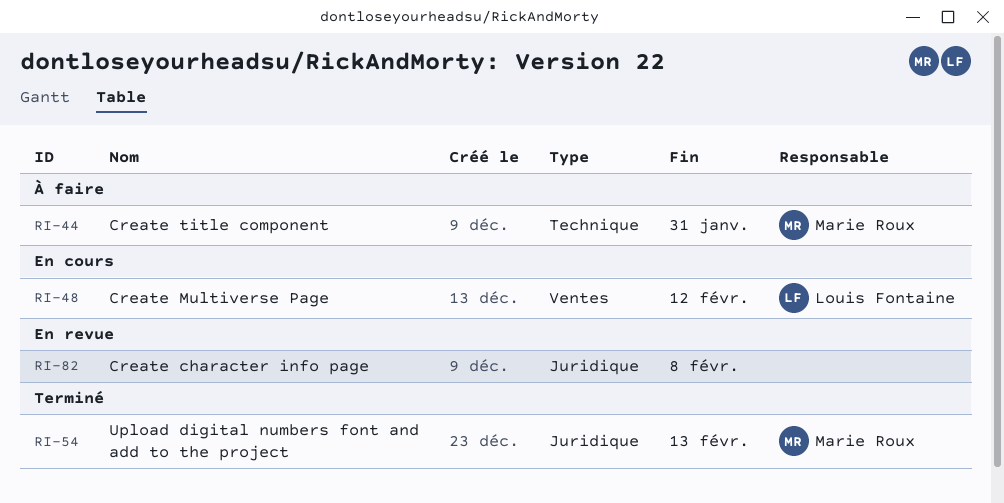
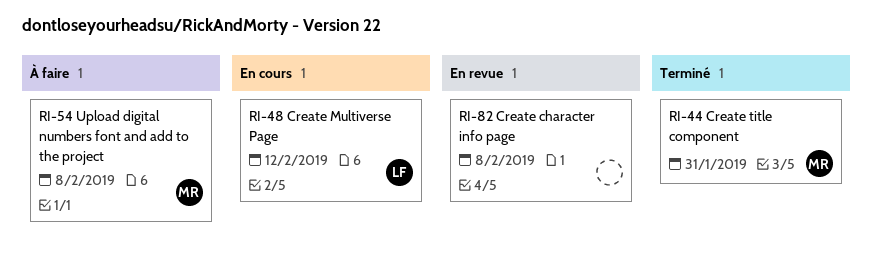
RI-44, status: À faire -> Terminé
RI-54, status: Terminé -> À faire
RI-54, due: Feb 13 -> Feb 8

